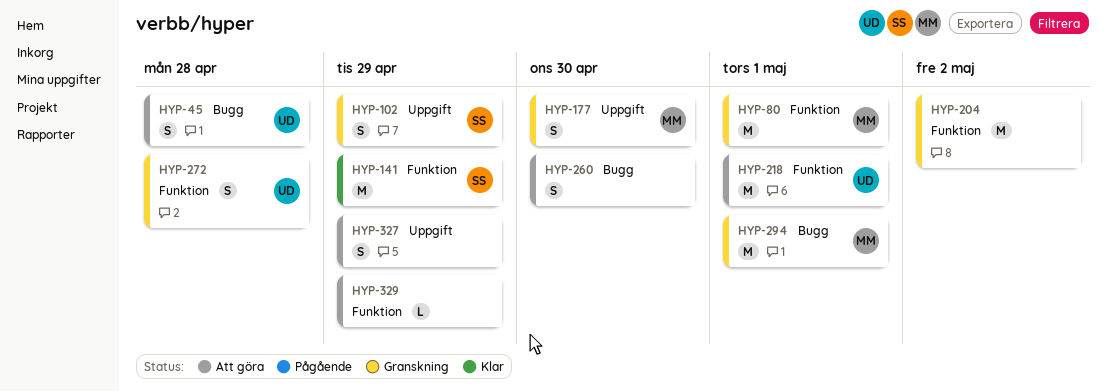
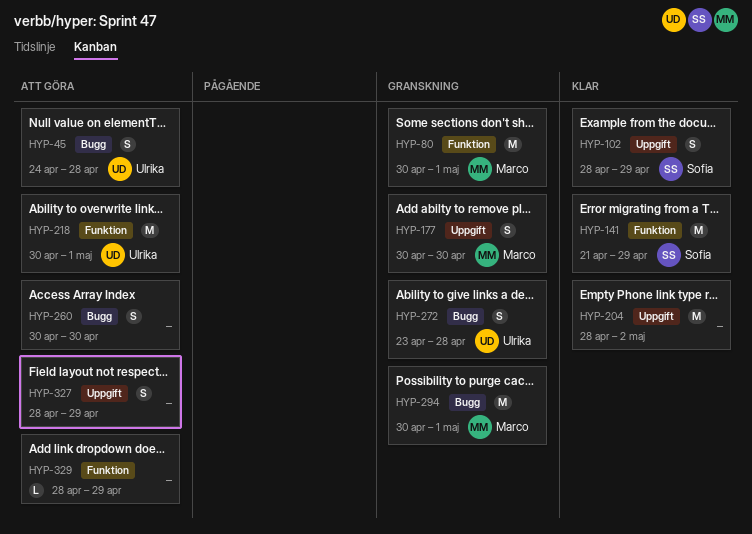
HYP-102, status: Granskning -> Klar
HYP-204, status: Granskning -> Klar
HYP-204, label: Funktion -> Uppgift
HYP-272, label: Funktion -> Bugg

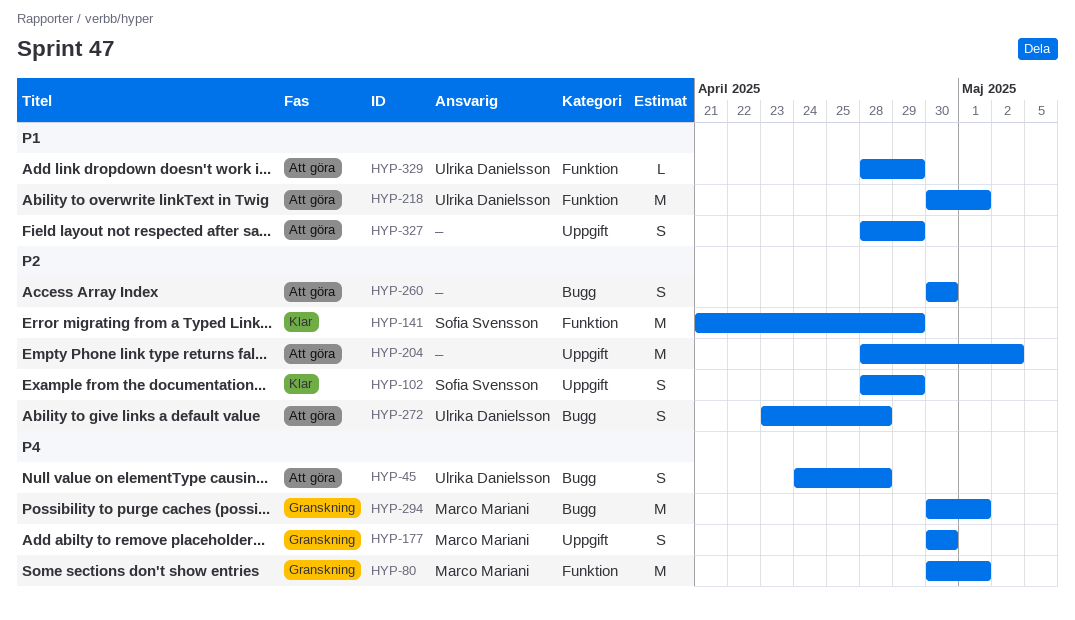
HYP-204, status: Klar -> Att göra
HYP-272, status: Granskning -> Att göra
HYP-329, owner: none -> Ulrika Danielsson

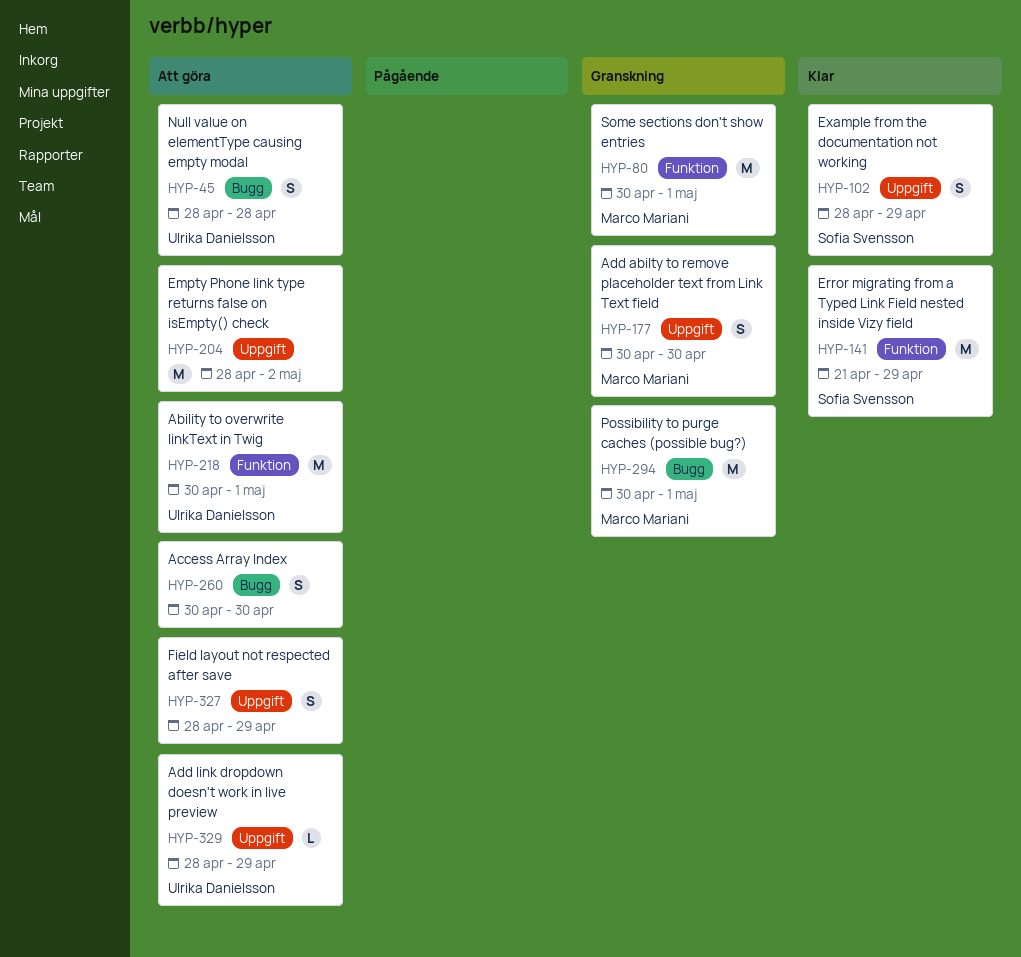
HYP-45, start: Apr 24 -> Apr 28
HYP-272: present -> none
HYP-329, label: Funktion -> Uppgift

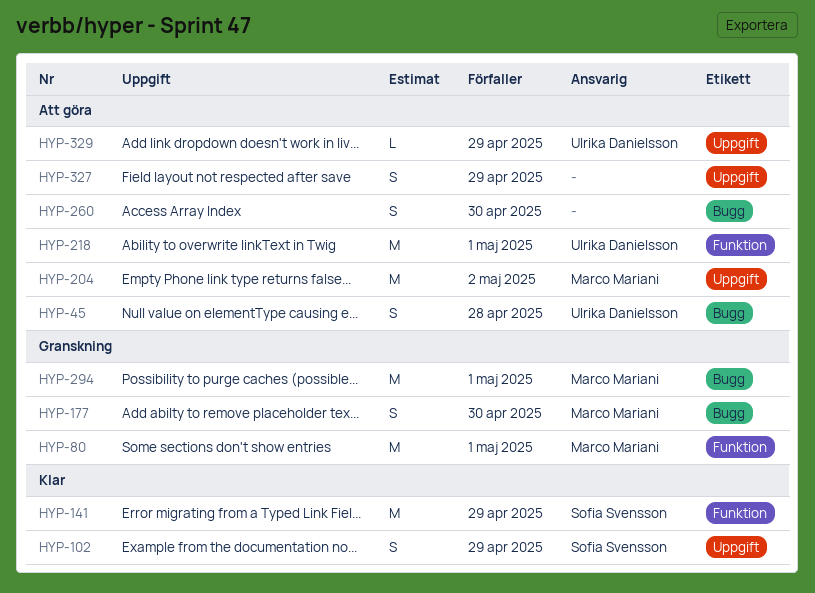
HYP-177, label: Uppgift -> Bugg
HYP-204, owner: none -> Marco Mariani

